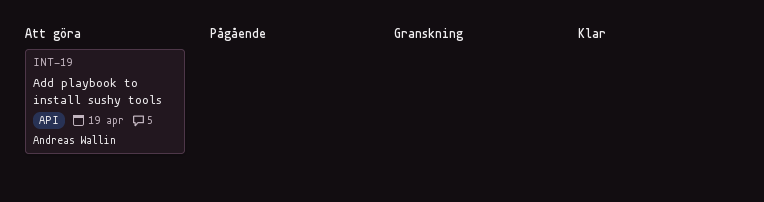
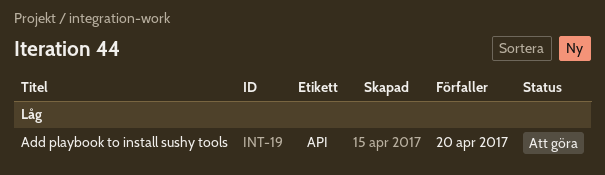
INT-19, due: Apr 19 -> Apr 20

